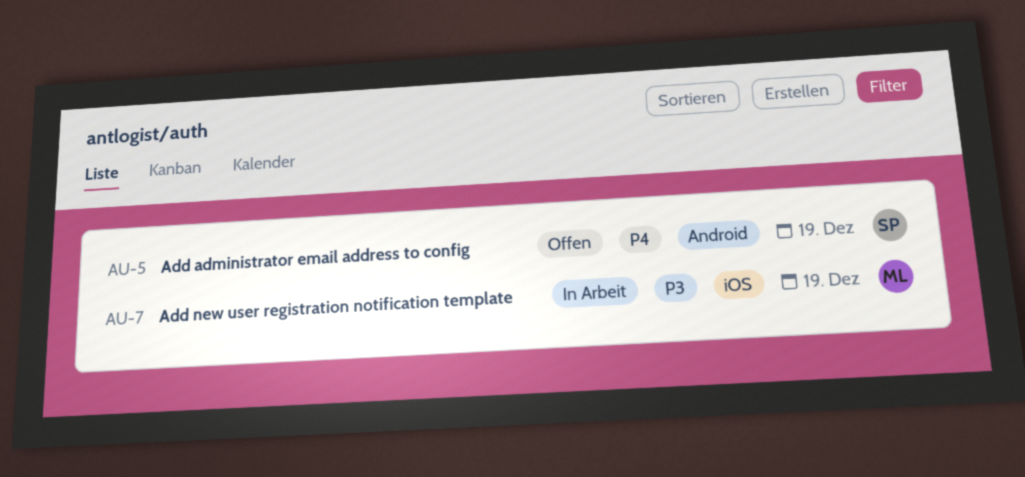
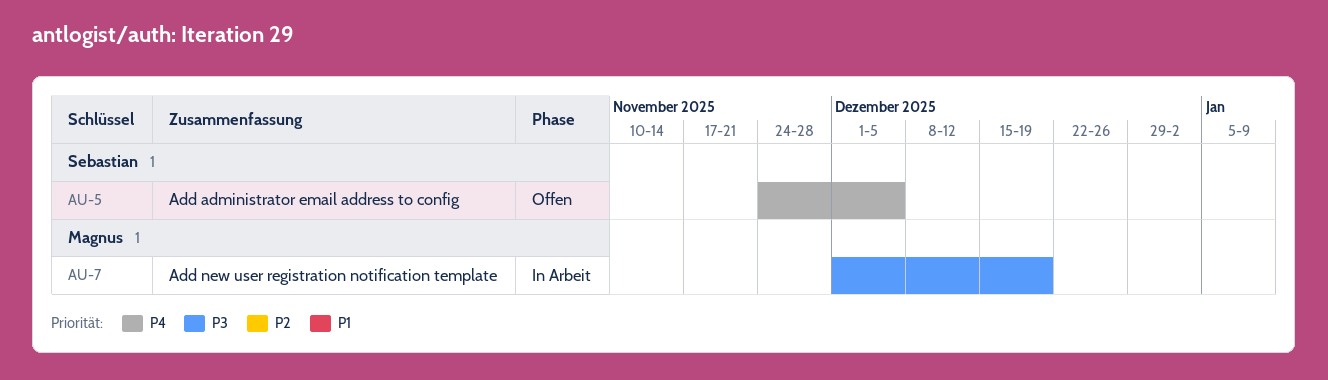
AU-5, due: Dec 19 -> Dec 5

